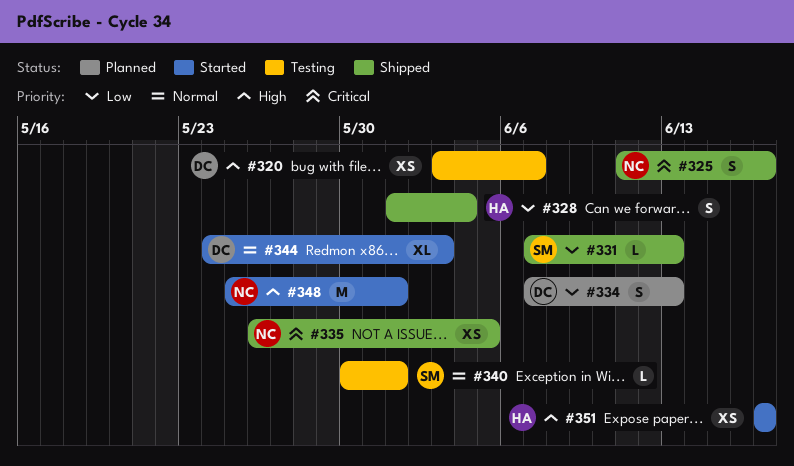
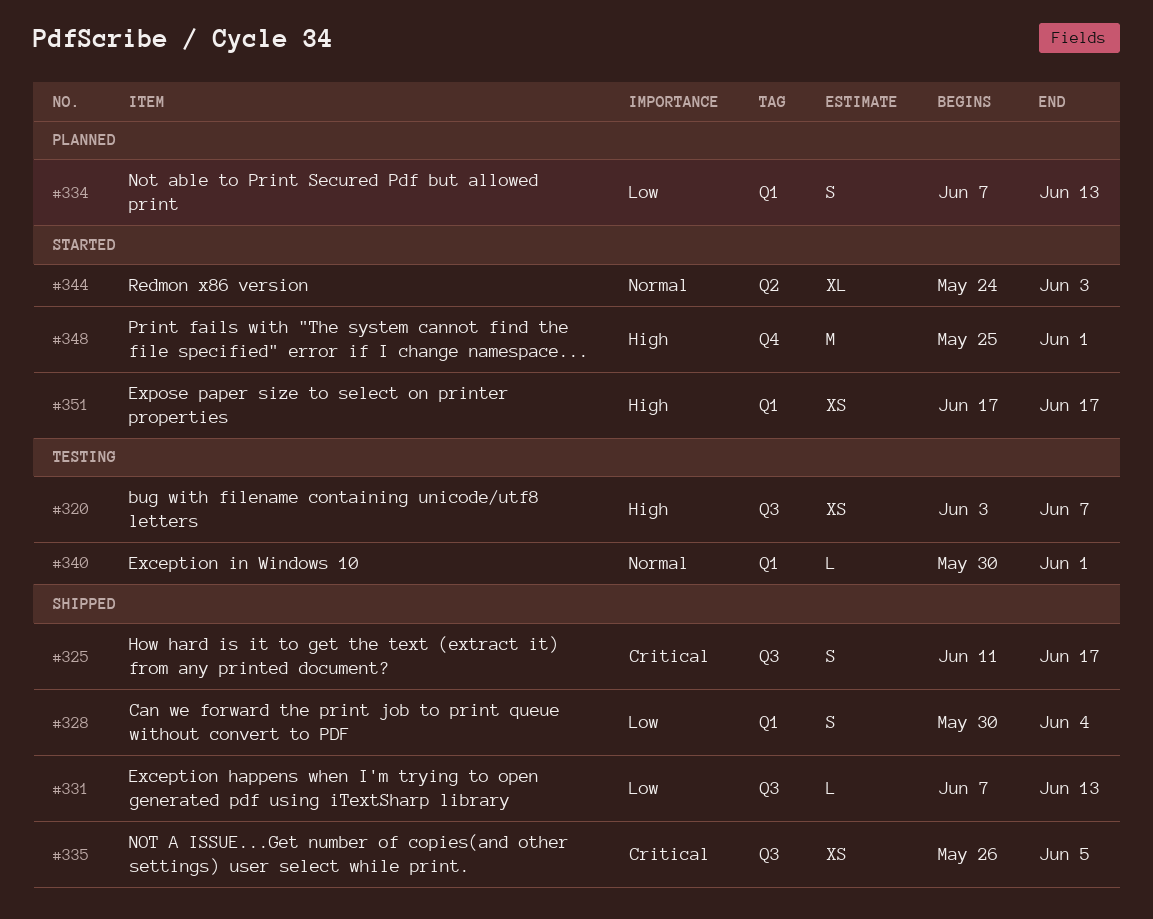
#328, start: Jun 1 -> May 30

